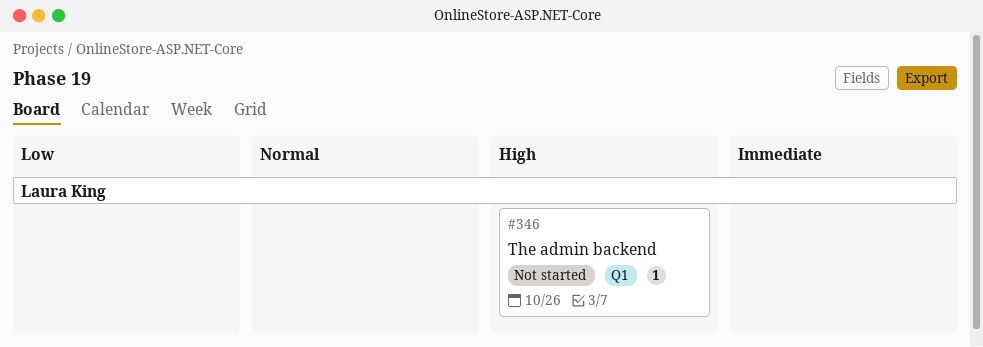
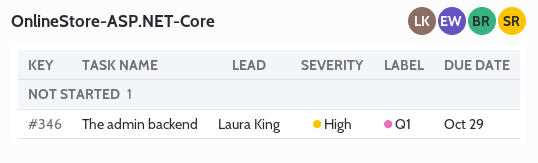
#346, due: Oct 26 -> Oct 29

